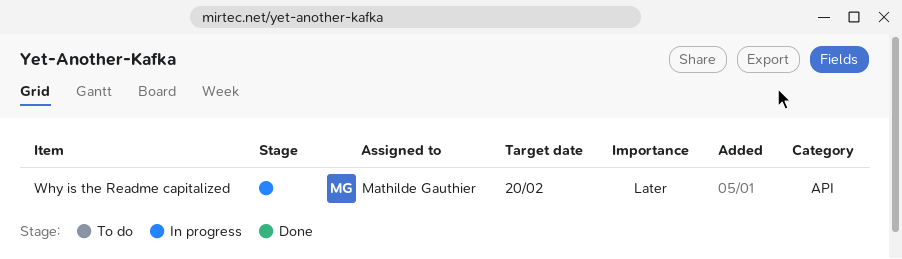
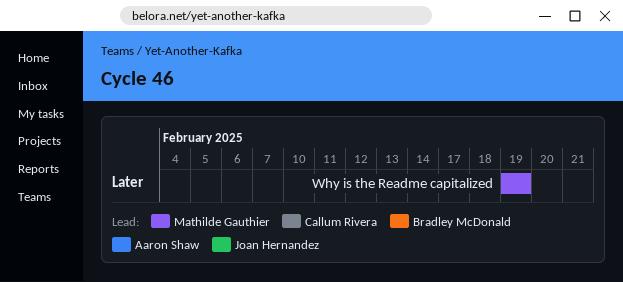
Why is the Readme capitalized, due: Feb 20 -> Feb 19

